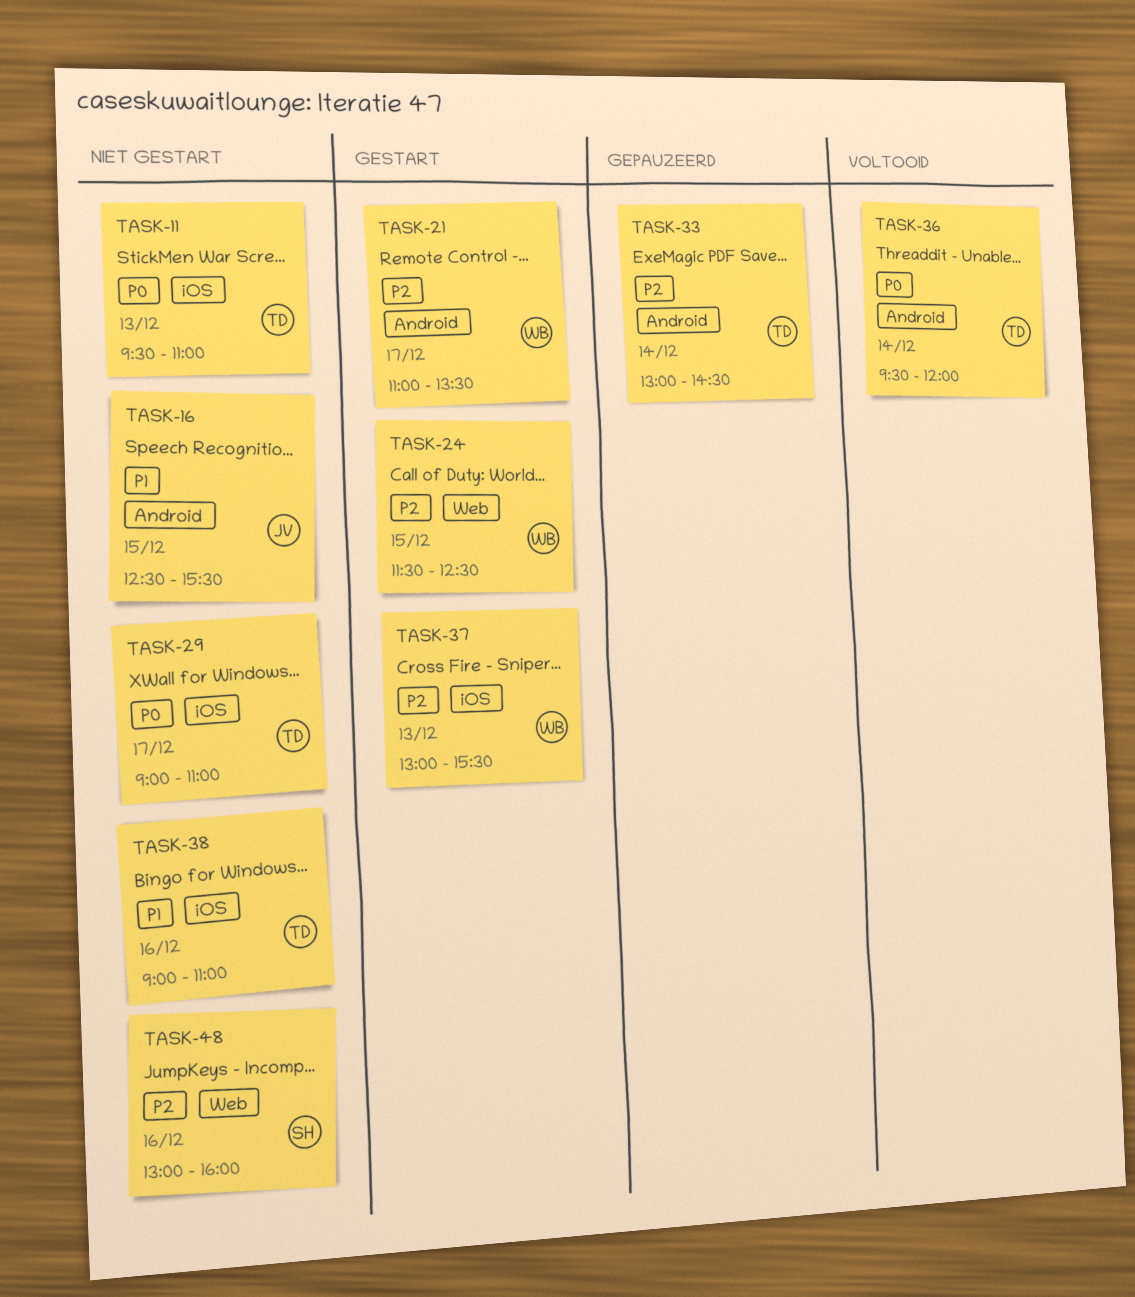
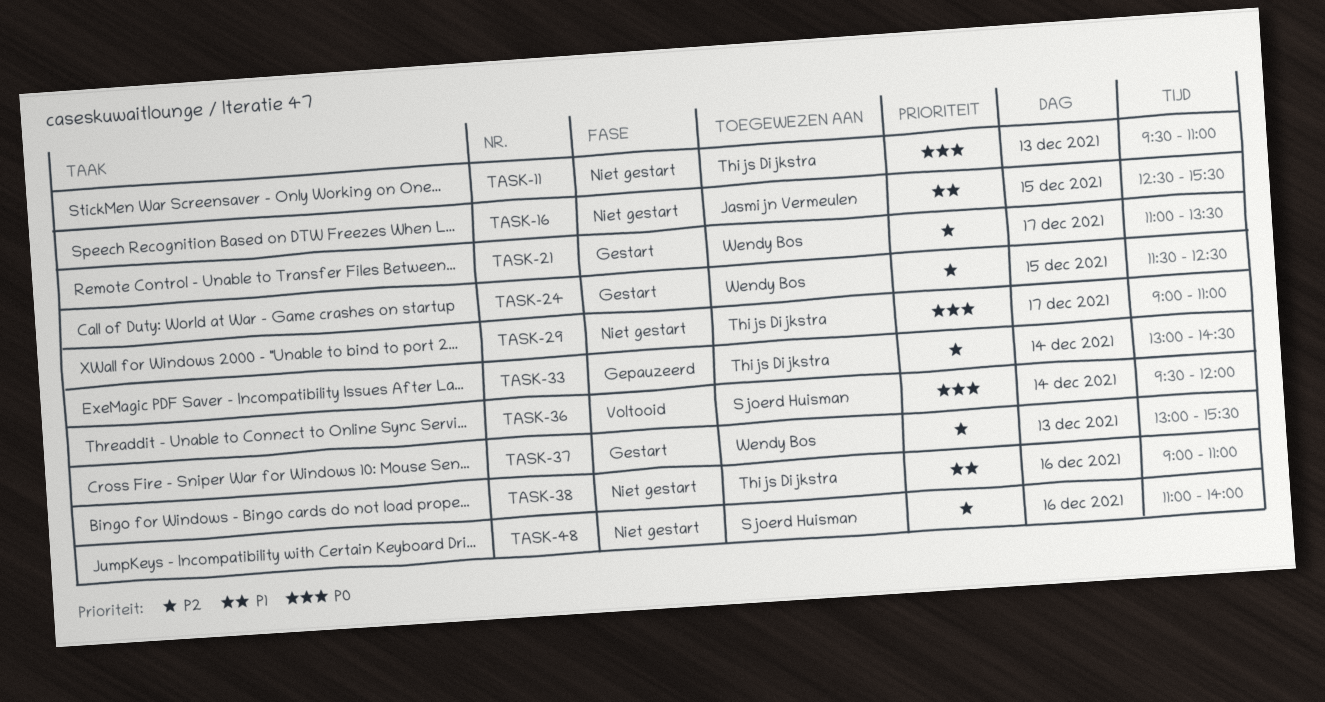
TASK-36, owner: Thijs Dijkstra -> Sjoerd Huisman
TASK-48, begins: 13:00 -> 11:00
TASK-48, ends: 16:00 -> 14:00

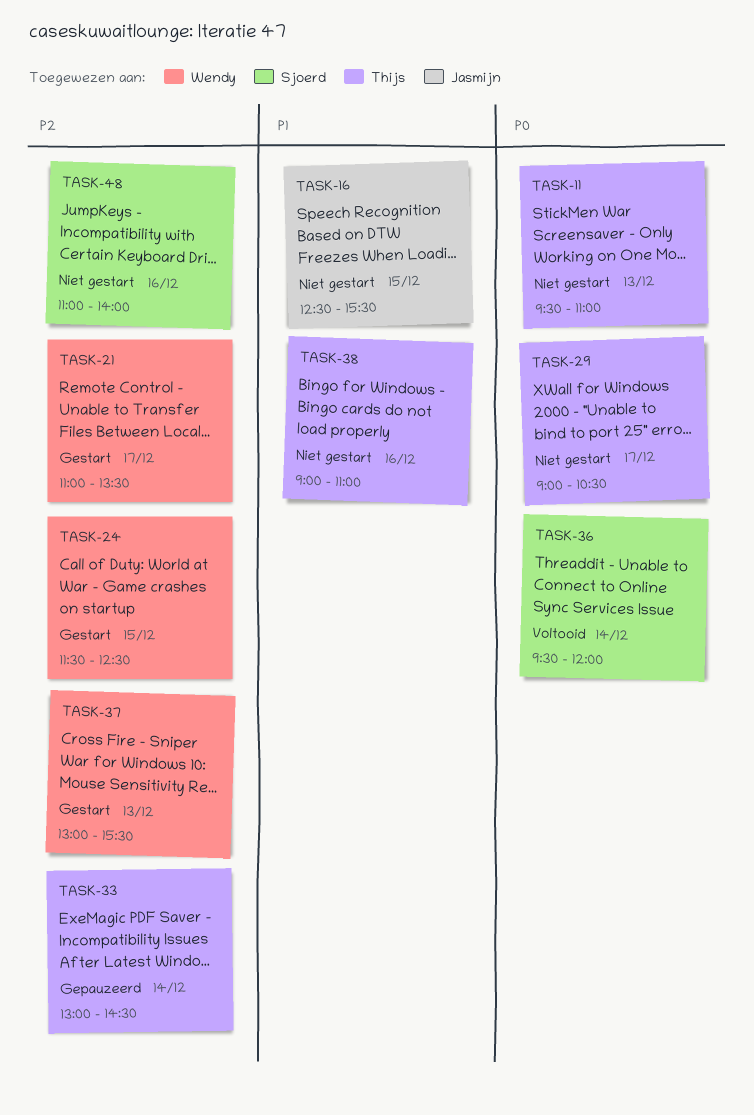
TASK-29, ends: 11:00 -> 10:30

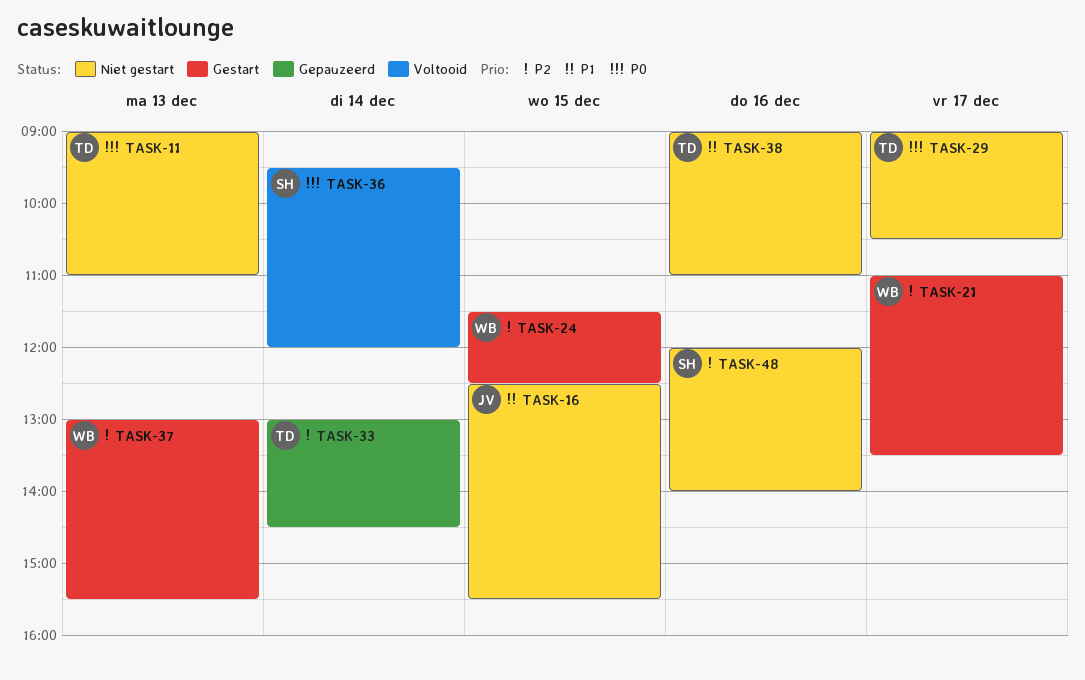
TASK-11, begins: 09:30 -> 09:00
TASK-48, begins: 11:00 -> 12:00

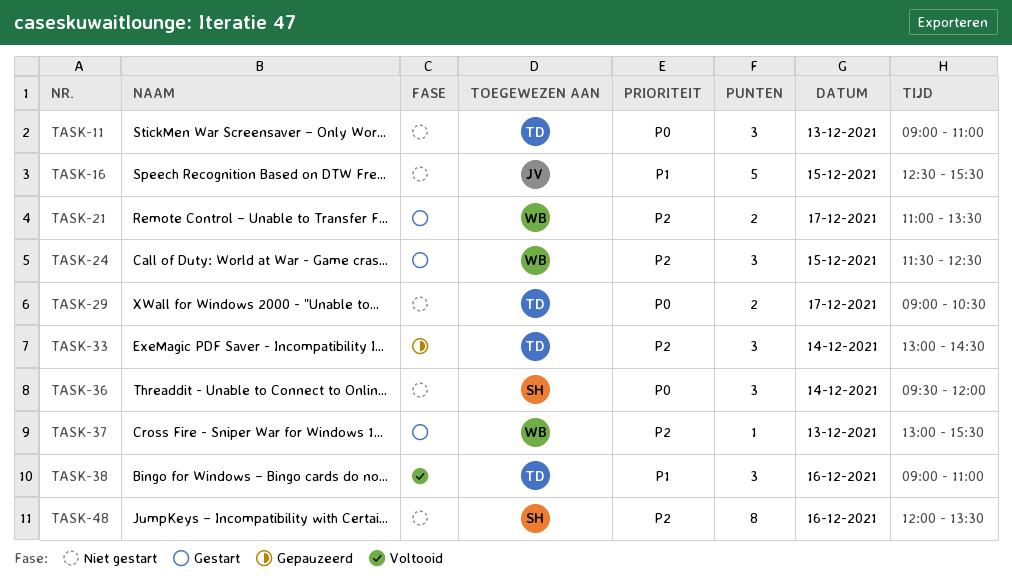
TASK-36, status: Voltooid -> Niet gestart
TASK-38, status: Niet gestart -> Voltooid
TASK-48, ends: 14:00 -> 13:30

